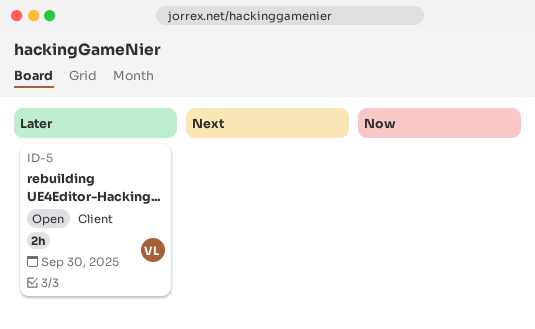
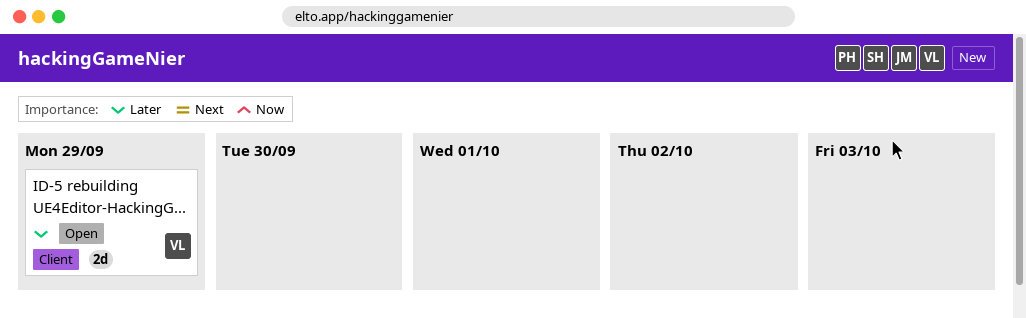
ID-5, estimate: 2h -> 2d
ID-5, due: Sep 30 -> Sep 29

